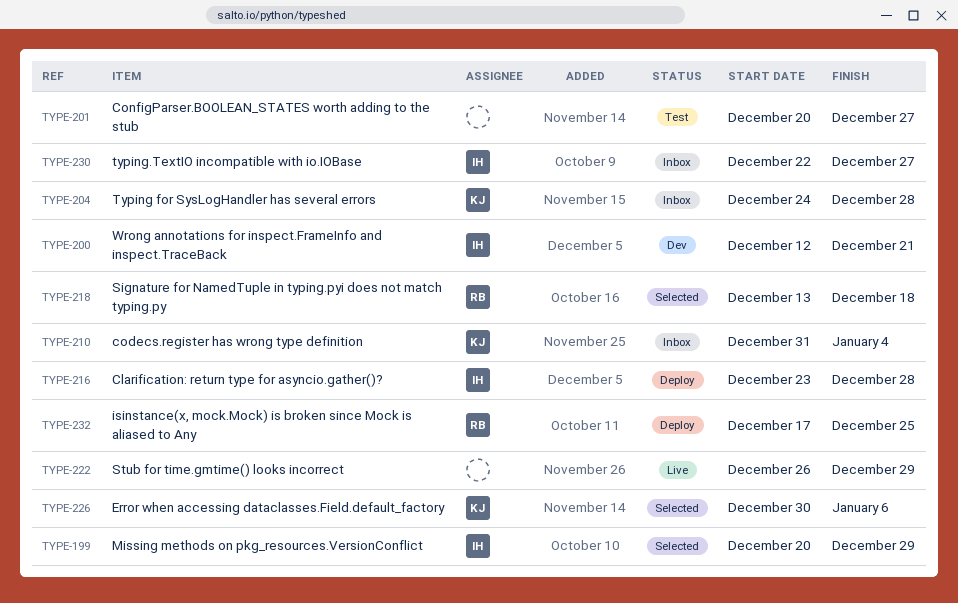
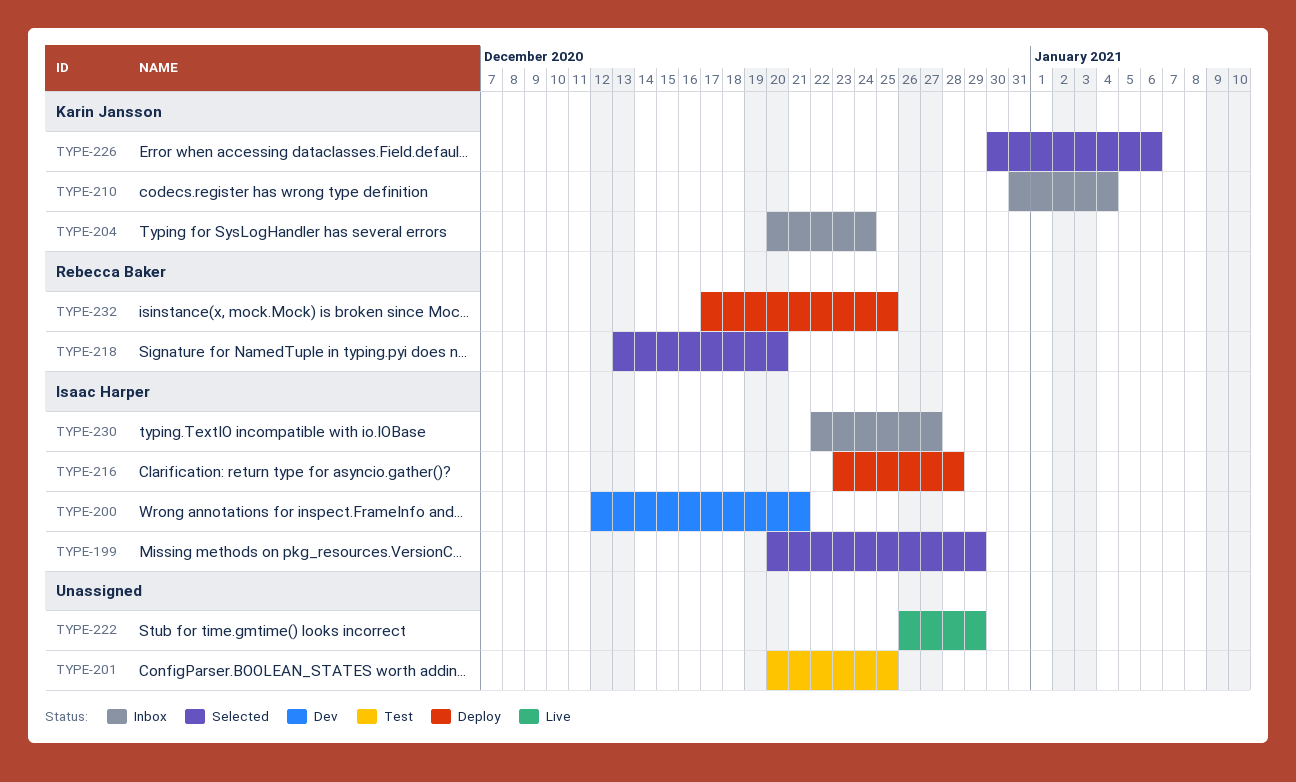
TYPE-201, due: Dec 27 -> Dec 25
TYPE-204, start: Dec 24 -> Dec 20
TYPE-204, due: Dec 28 -> Dec 24
TYPE-218, due: Dec 18 -> Dec 20

